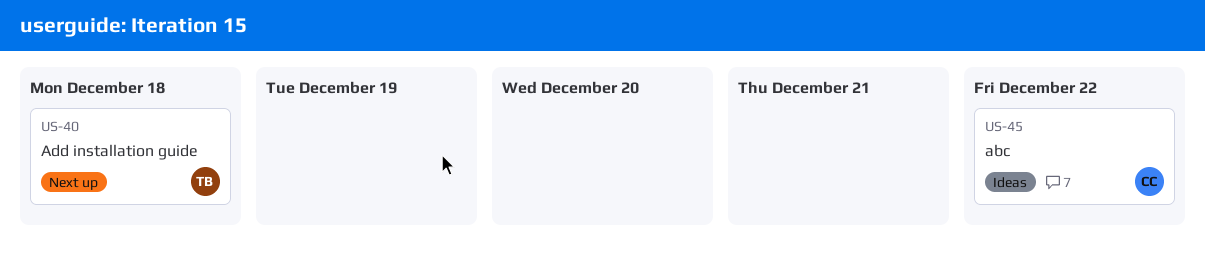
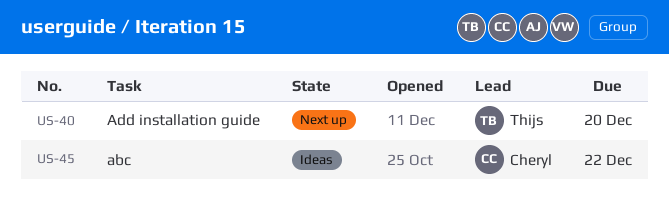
US-40, due: Dec 18 -> Dec 20

